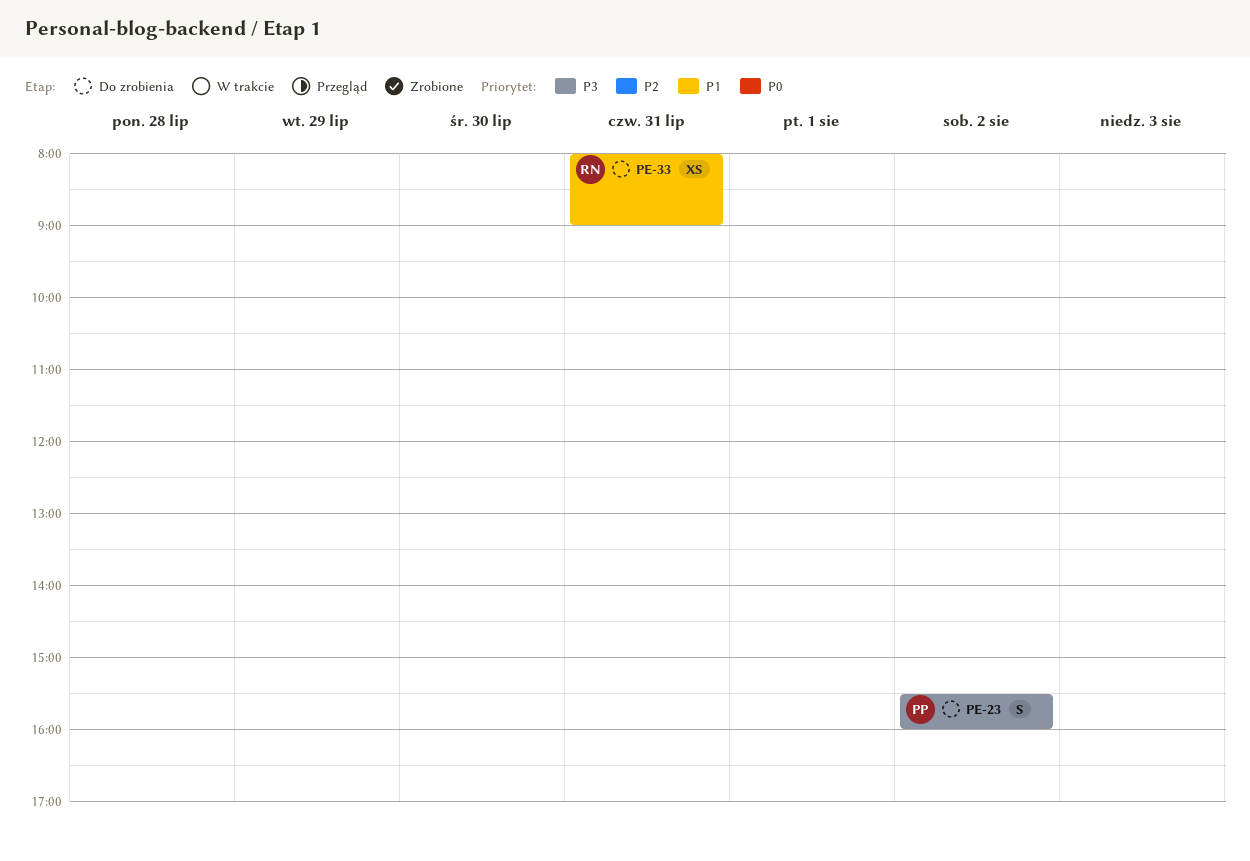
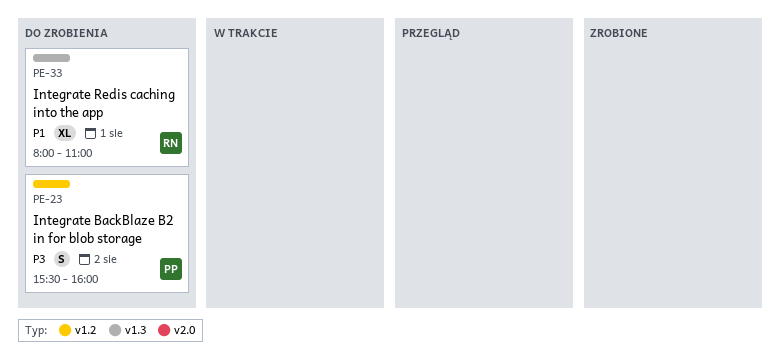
PE-33, estimate: XS -> XL
PE-33, day: Jul 31 -> Aug 1
PE-33, ends: 09:00 -> 11:00

